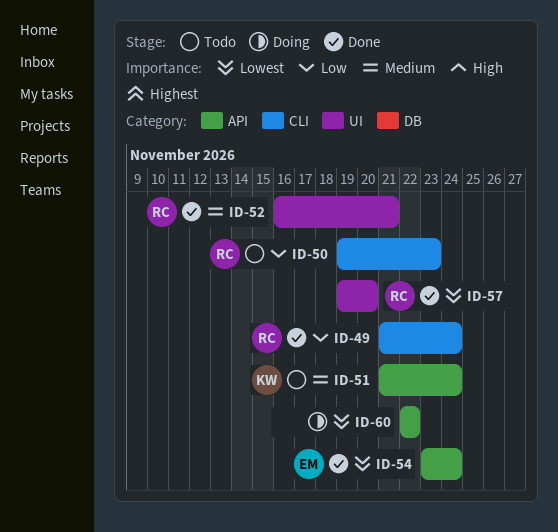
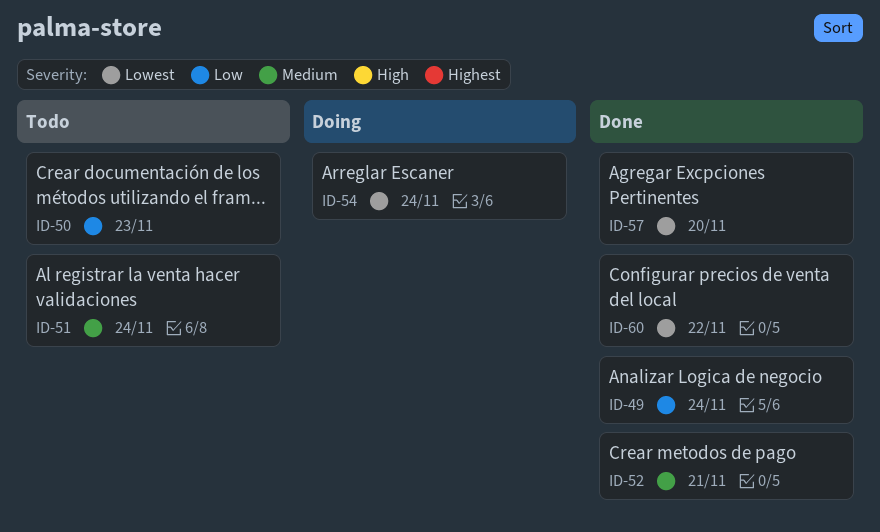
ID-54, status: Done -> Doing
ID-60, status: Doing -> Done

